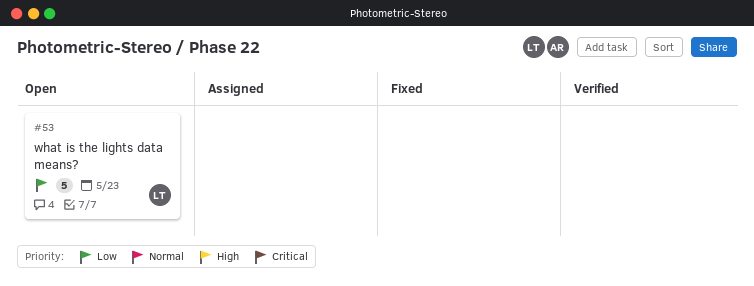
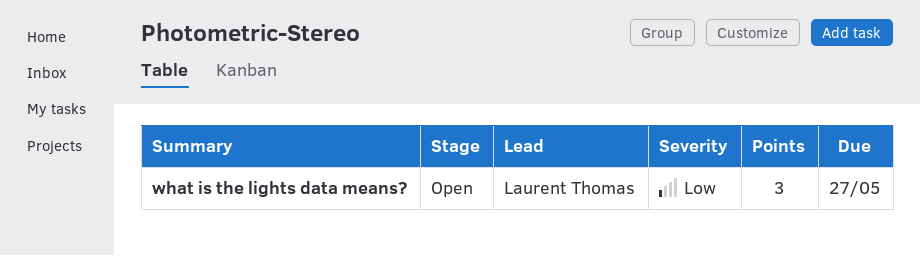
what is the lights data means?, estimate: 5 -> 3
what is the lights data means?, due: May 23 -> May 27

